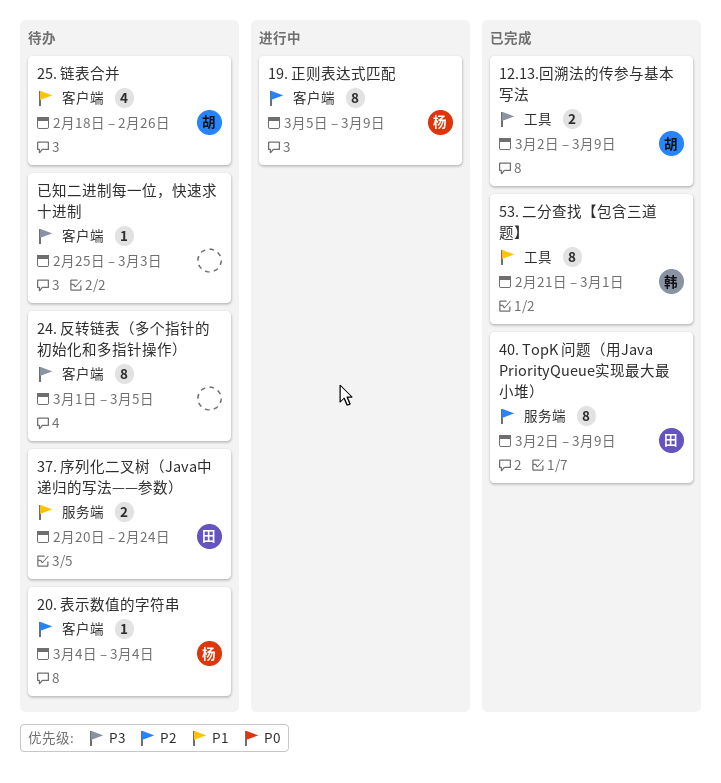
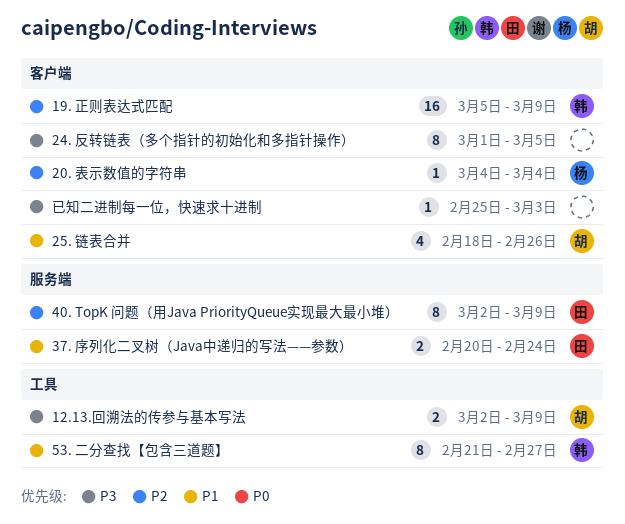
19. 正则表达式匹配, owner: 杨 -> 韩
19. 正则表达式匹配, estimate: 8 -> 16
53. 二分查找【包含三道题】, due: Mar 1 -> Feb 27

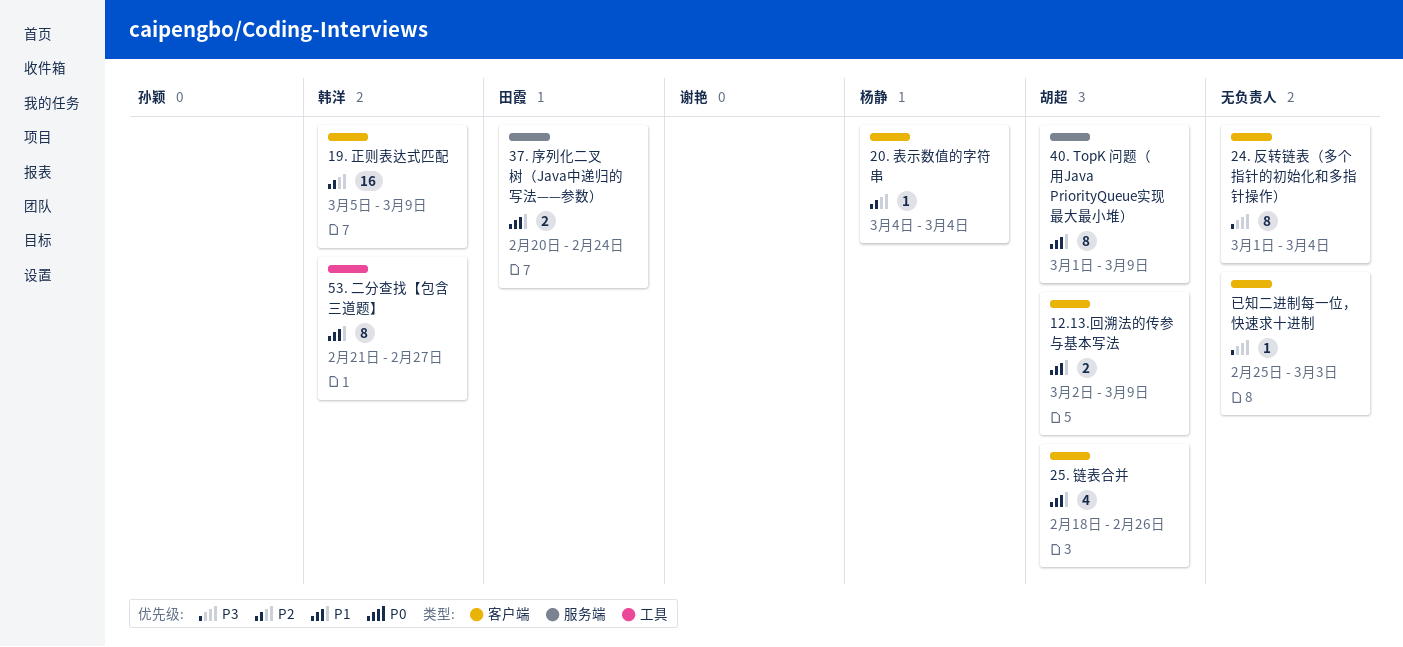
12.13.回溯法的传参与基本写法, priority: P3 -> P1
12.13.回溯法的传参与基本写法, label: 工具 -> 客户端
24. 反转链表（多个指针的初始化和多指针操作）, due: Mar 5 -> Mar 4
40. TopK 问题（用Java PriorityQueue实现最大最小堆）, owner: 田霞 -> 胡超
40. TopK 问题（用Java PriorityQueue实现最大最小堆）, priority: P2 -> P1
40. TopK 问题（用Java PriorityQueue实现最大最小堆）, start: Mar 2 -> Mar 1

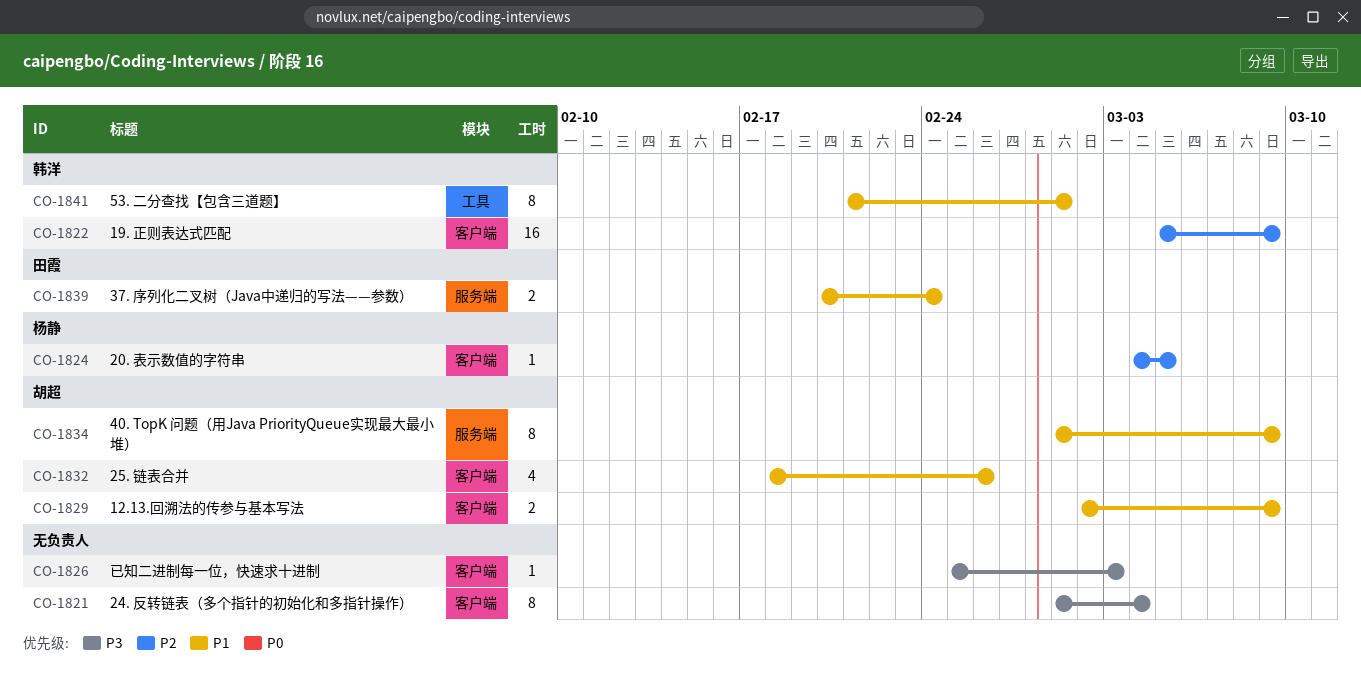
20. 表示数值的字符串, due: Mar 4 -> Mar 5
53. 二分查找【包含三道题】, due: Feb 27 -> Mar 1

